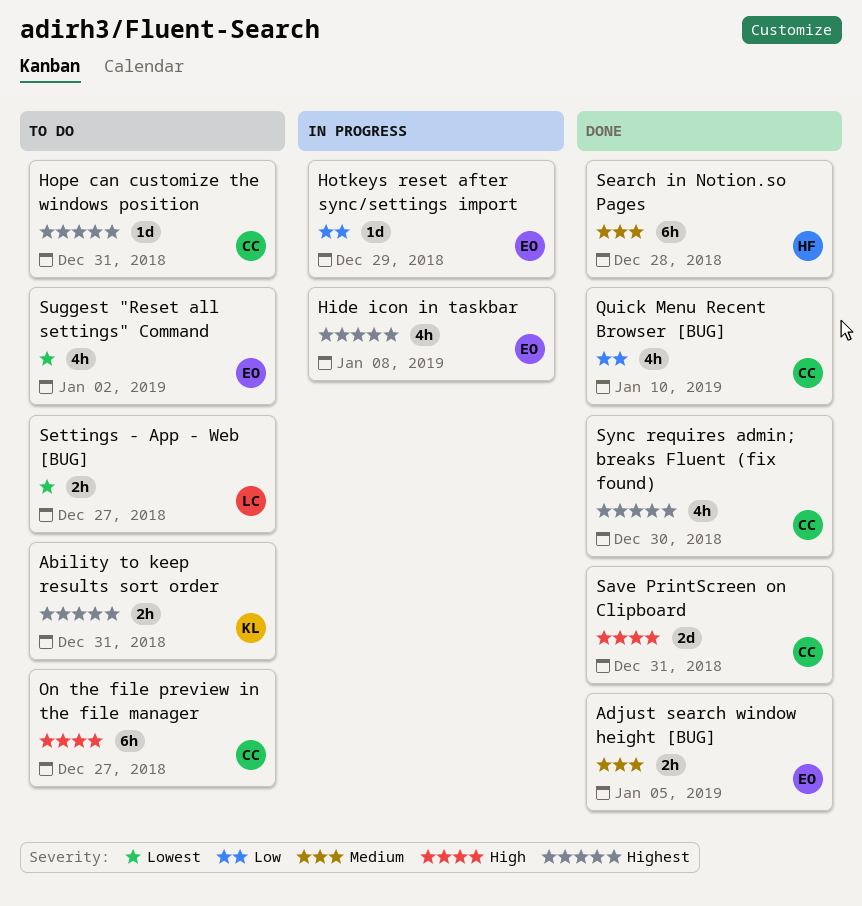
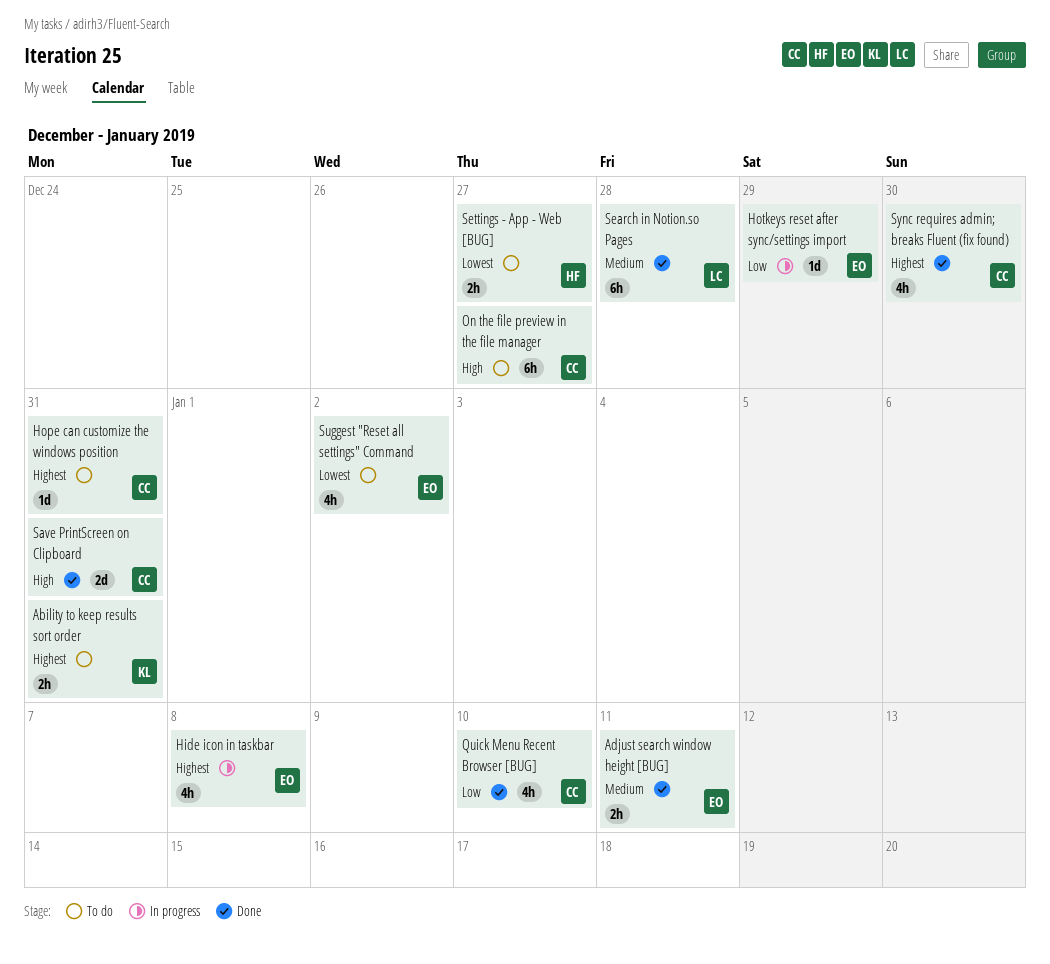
Adjust search window height [BUG], due: Jan 5 -> Jan 11
Search in Notion.so Pages, owner: HF -> LC
Settings - App - Web [BUG], owner: LC -> HF

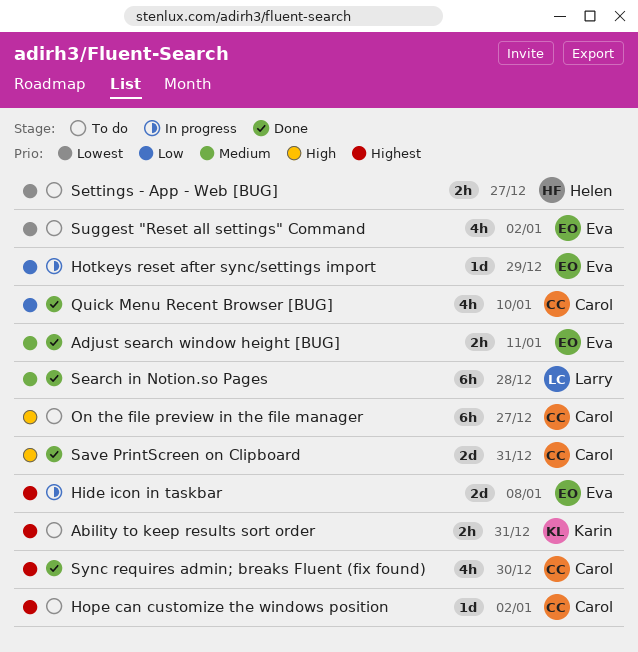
Hide icon in taskbar, estimate: 4h -> 2d
Hope can customize the windows position, due: Dec 31 -> Jan 2

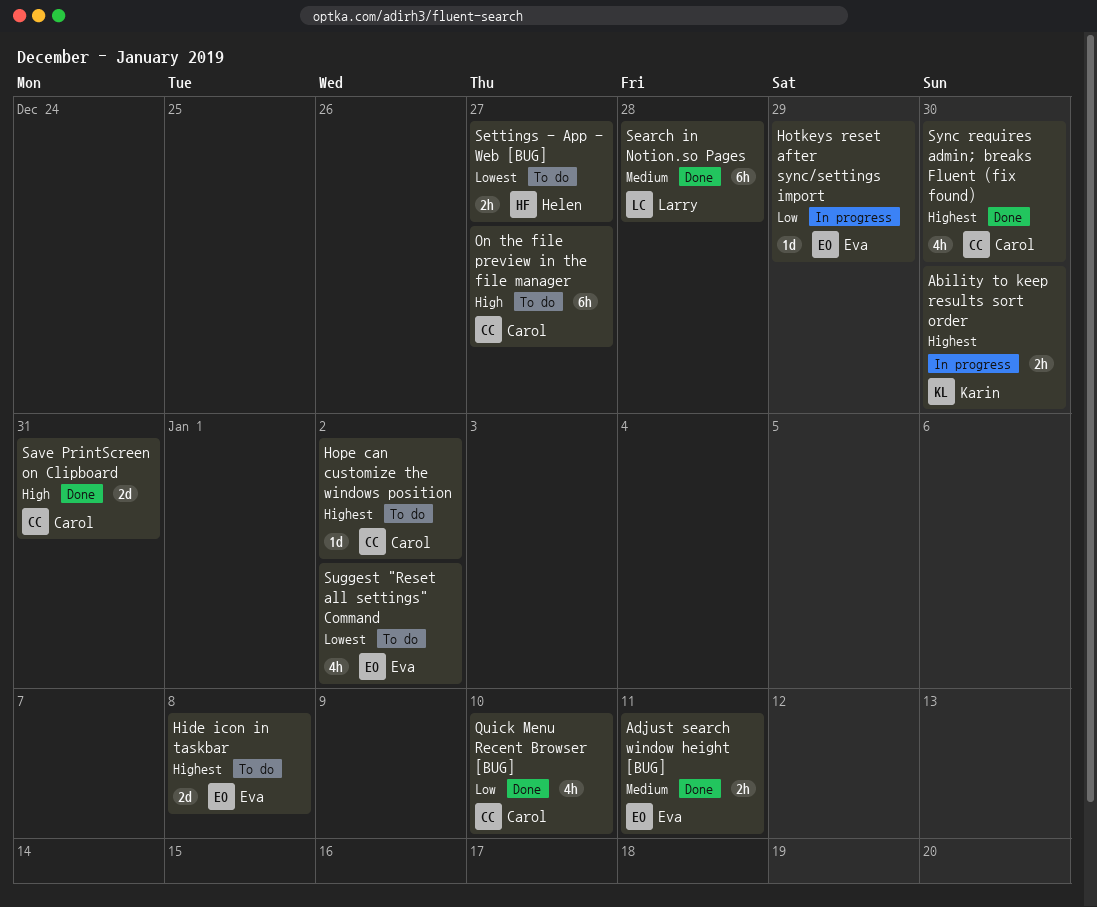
Ability to keep results sort order, status: To do -> In progress
Ability to keep results sort order, due: Dec 31 -> Dec 30
Hide icon in taskbar, status: In progress -> To do

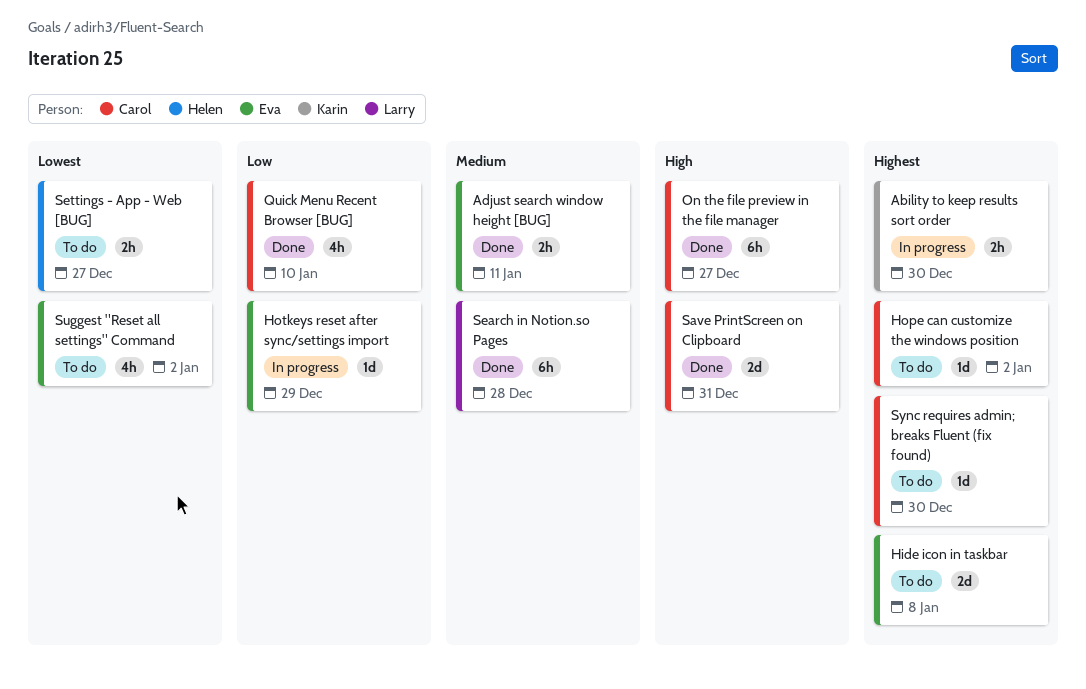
On the file preview in the file manager, status: To do -> Done
Sync requires admin; breaks Fluent (fix found), status: Done -> To do
Sync requires admin; breaks Fluent (fix found), estimate: 4h -> 1d

